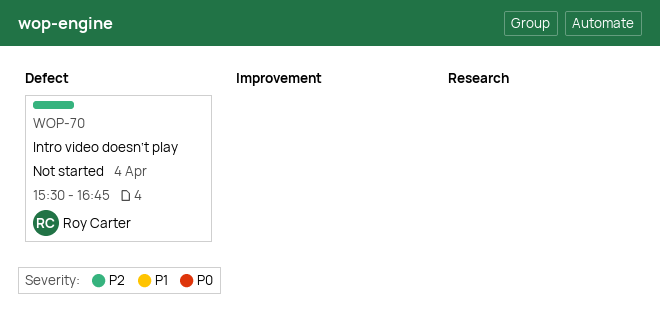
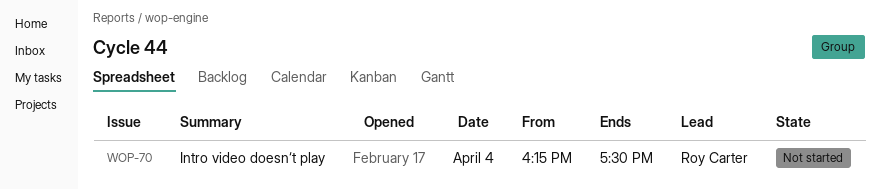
WOP-70, begins: 15:30 -> 16:15
WOP-70, ends: 16:45 -> 17:30

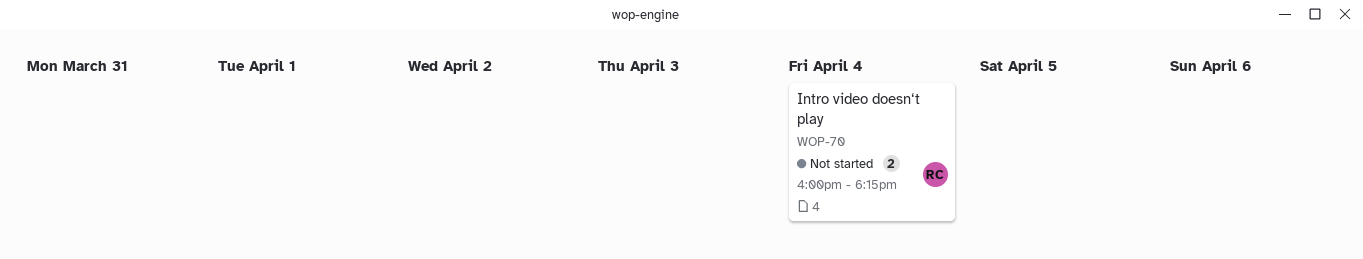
WOP-70, begins: 16:15 -> 16:00
WOP-70, ends: 17:30 -> 18:15

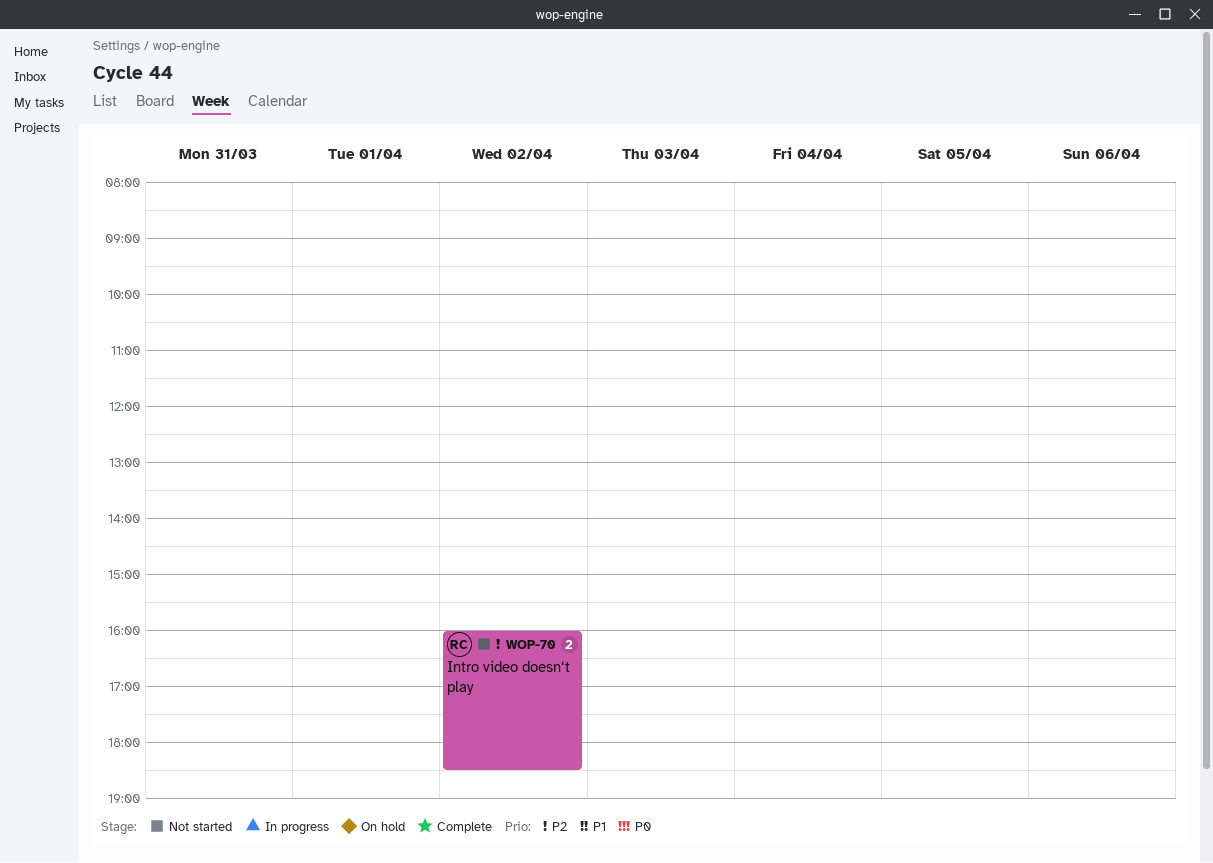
WOP-70, day: Apr 4 -> Apr 2
WOP-70, ends: 18:15 -> 18:30

